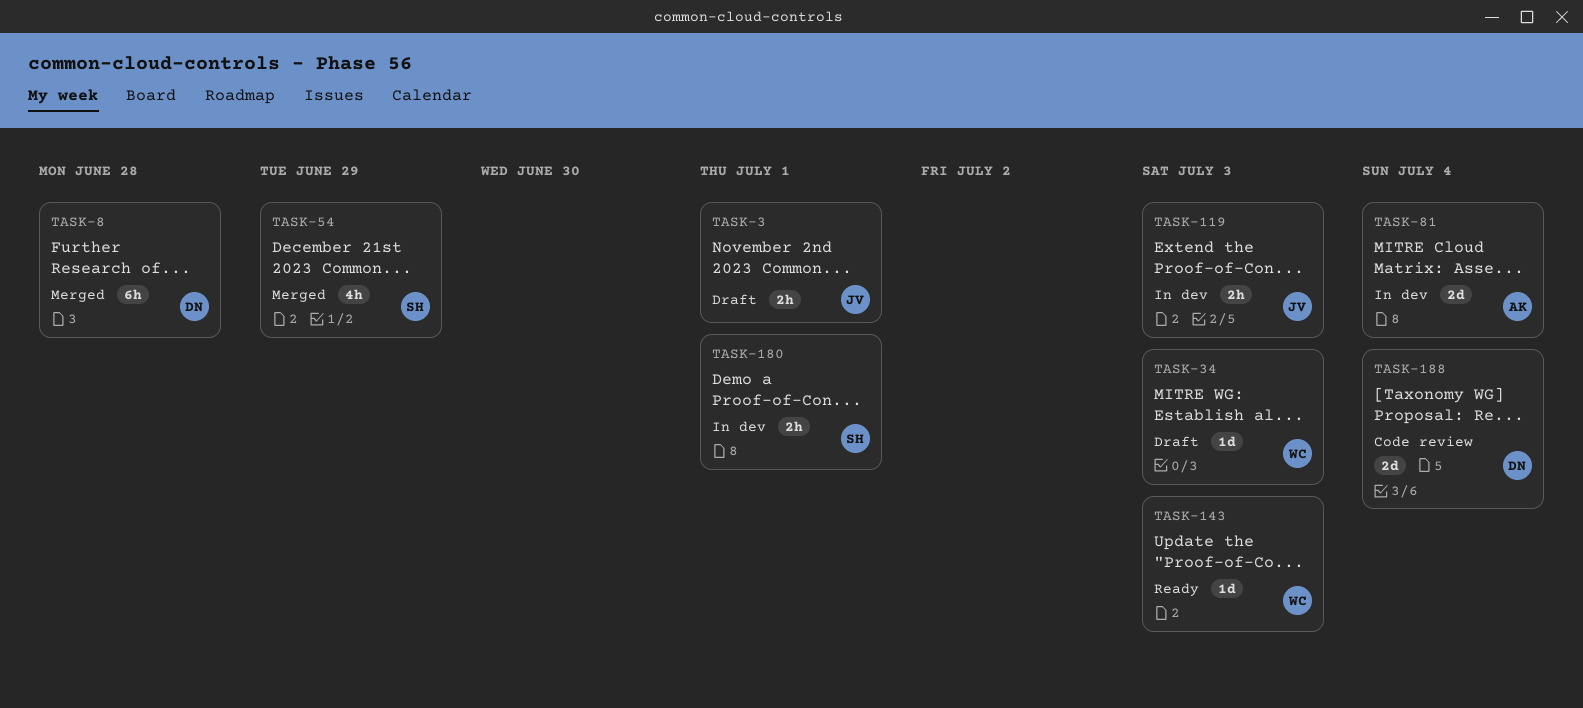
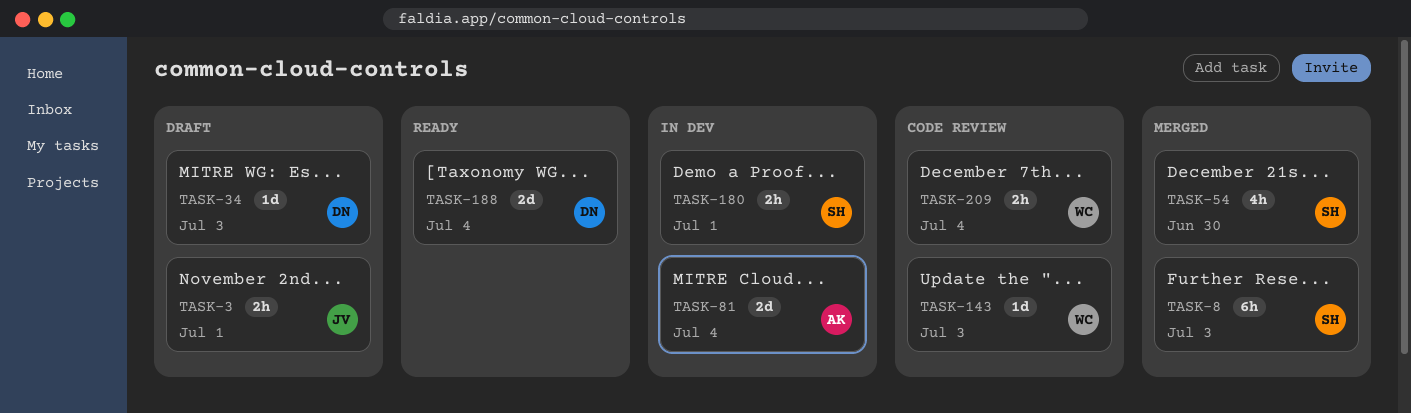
TASK-8, owner: DN -> SH
TASK-8, due: Jun 28 -> Jul 3
TASK-34, owner: WC -> DN
TASK-54, due: Jun 29 -> Jun 30
TASK-119: present -> none
TASK-143, status: Ready -> Code review
TASK-188, status: Code review -> Ready
TASK-209: none -> present

